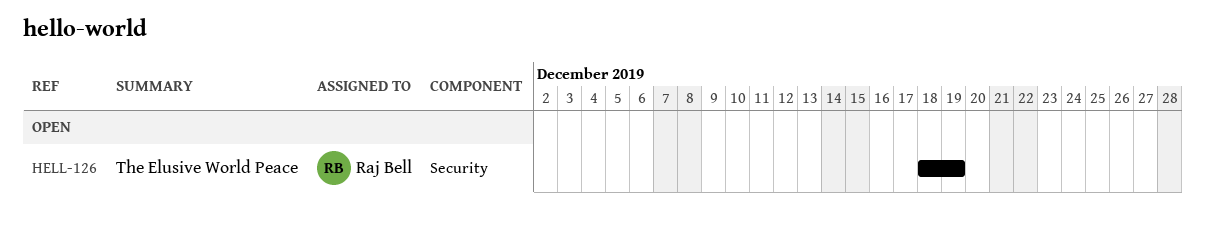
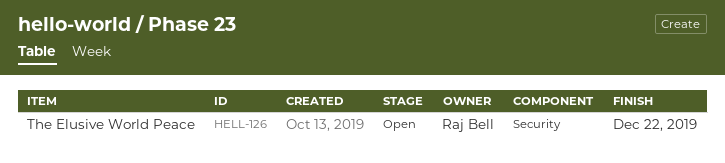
HELL-126, due: Dec 19 -> Dec 22

